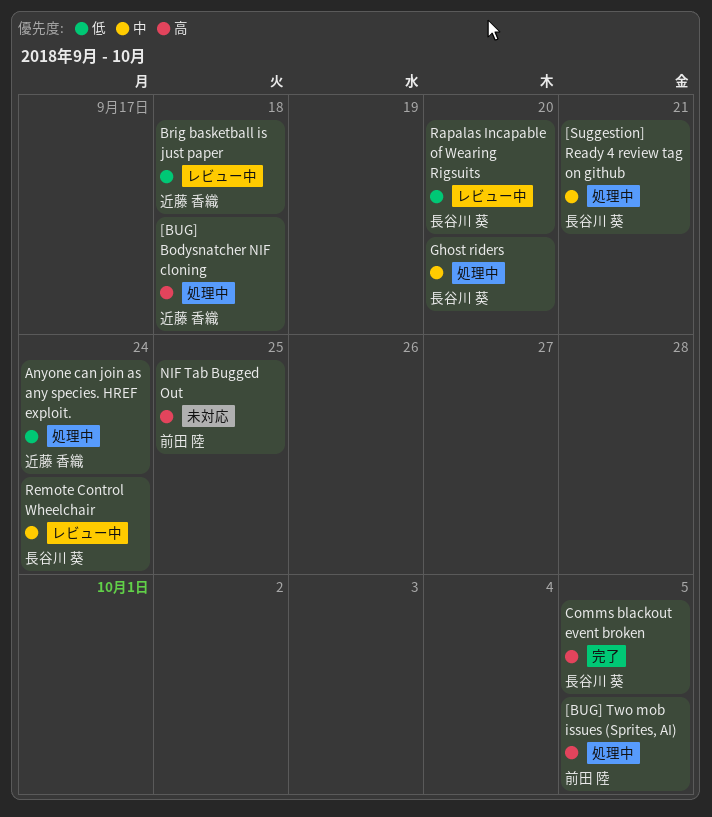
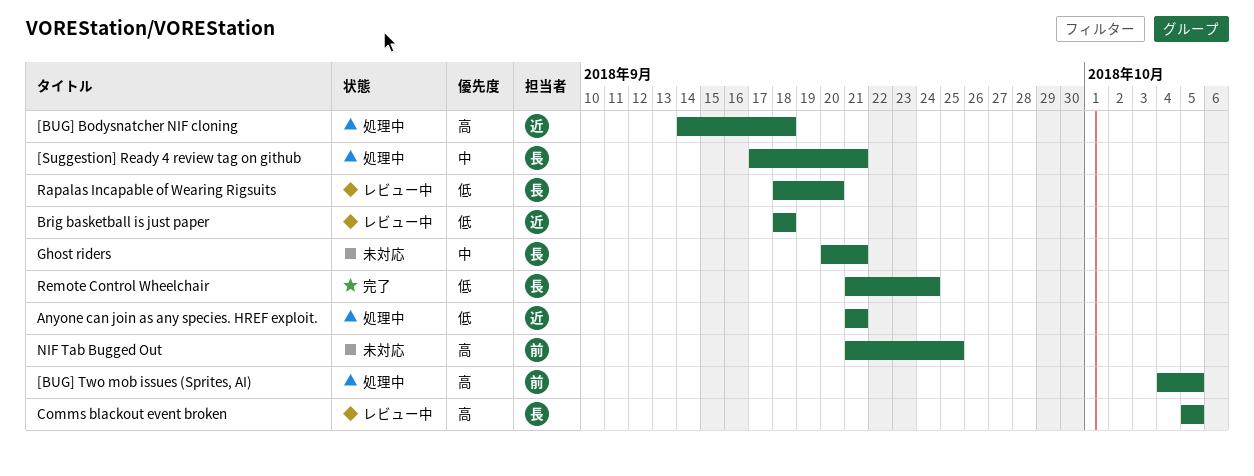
Anyone can join as any species. HREF exploit., due: Sep 24 -> Sep 21
Comms blackout event broken, status: 完了 -> レビュー中
Ghost riders, status: 処理中 -> 未対応
Ghost riders, due: Sep 20 -> Sep 21
Remote Control Wheelchair, status: レビュー中 -> 完了
Remote Control Wheelchair, priority: 中 -> 低

